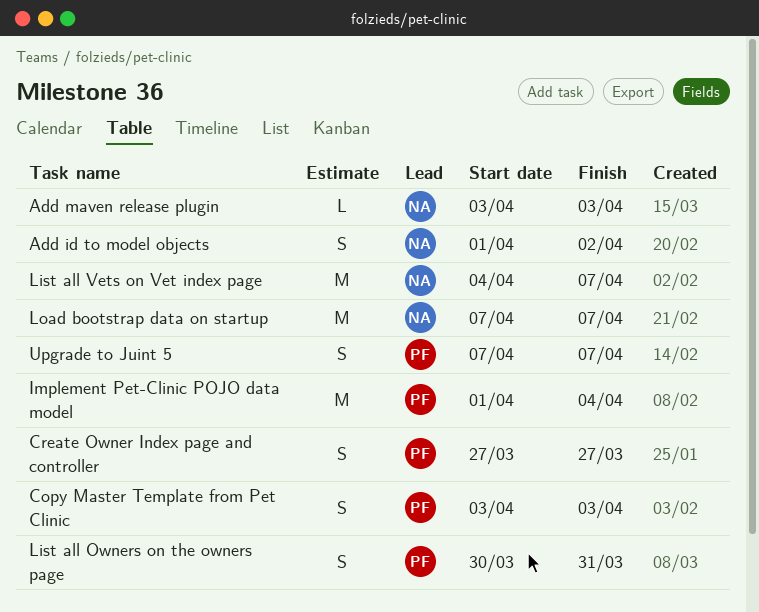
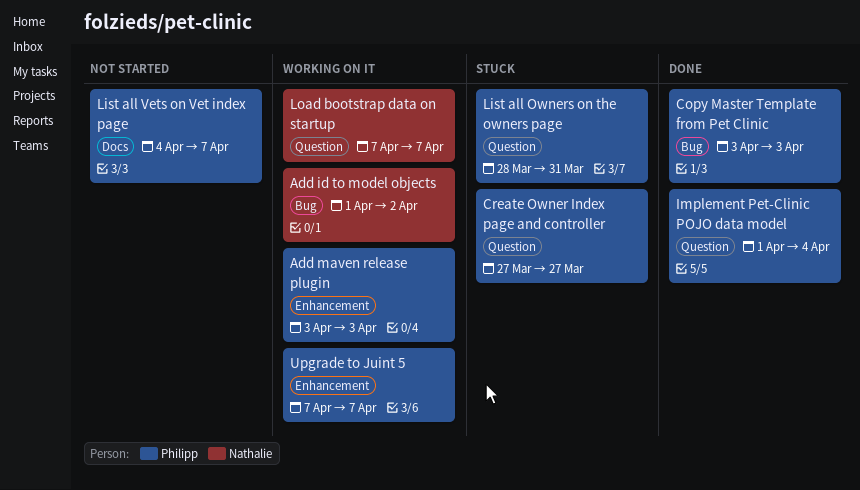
Add maven release plugin, owner: Nathalie -> Philipp
List all Owners on the owners page, start: Mar 30 -> Mar 28
List all Vets on Vet index page, owner: Nathalie -> Philipp

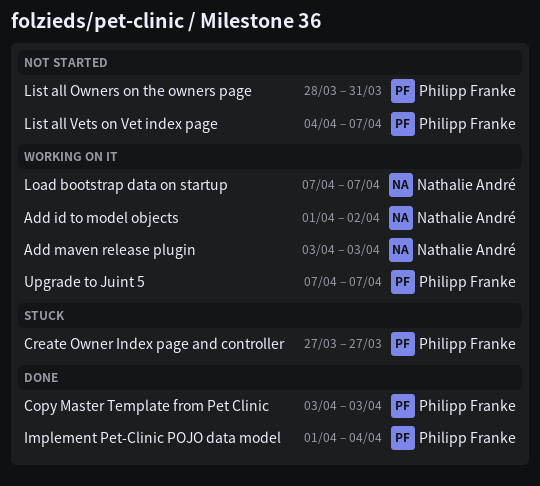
Add maven release plugin, owner: Philipp Franke -> Nathalie André
List all Owners on the owners page, status: Stuck -> Not started

